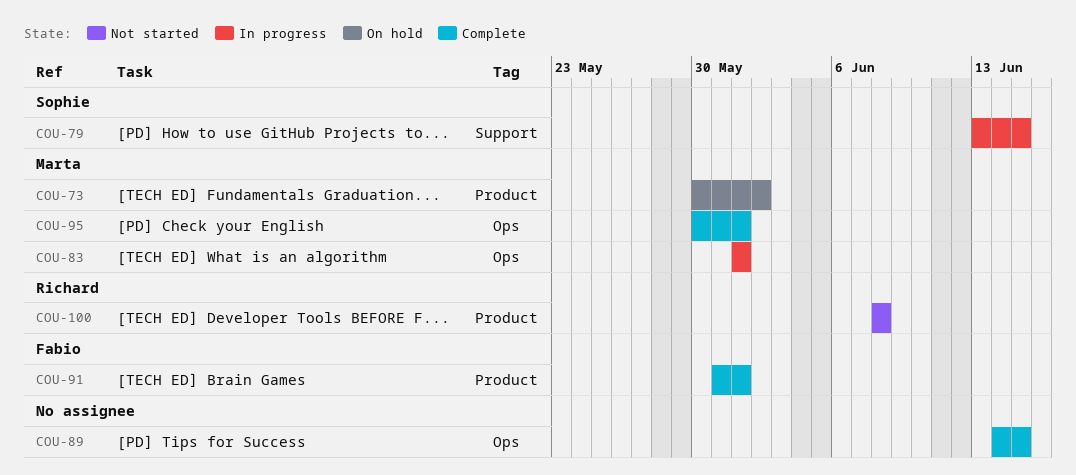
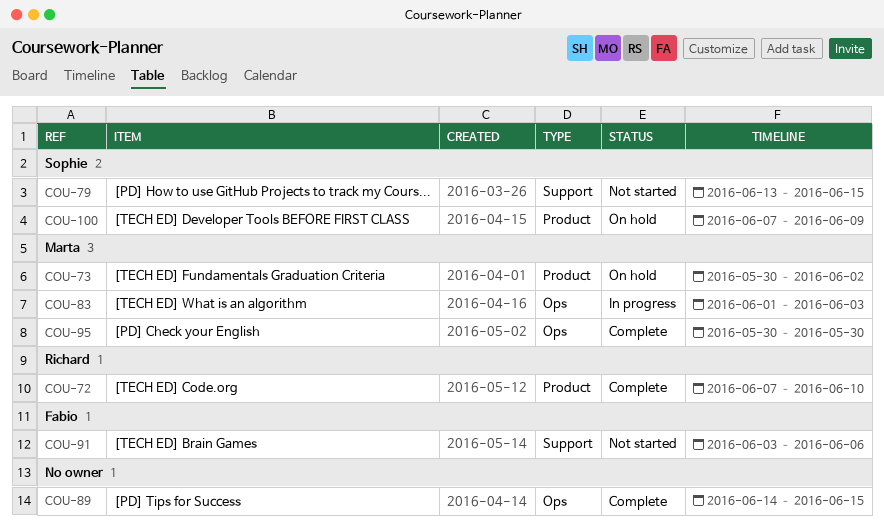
COU-72: none -> present
COU-79, status: In progress -> Not started
COU-83, due: Jun 1 -> Jun 3
COU-91, status: Complete -> Not started
COU-91, label: Product -> Support
COU-91, start: May 31 -> Jun 3
COU-91, due: Jun 1 -> Jun 6
COU-95, due: Jun 1 -> May 30
COU-100, status: Not started -> On hold
COU-100, owner: Richard -> Sophie
COU-100, start: Jun 8 -> Jun 7
COU-100, due: Jun 8 -> Jun 9

